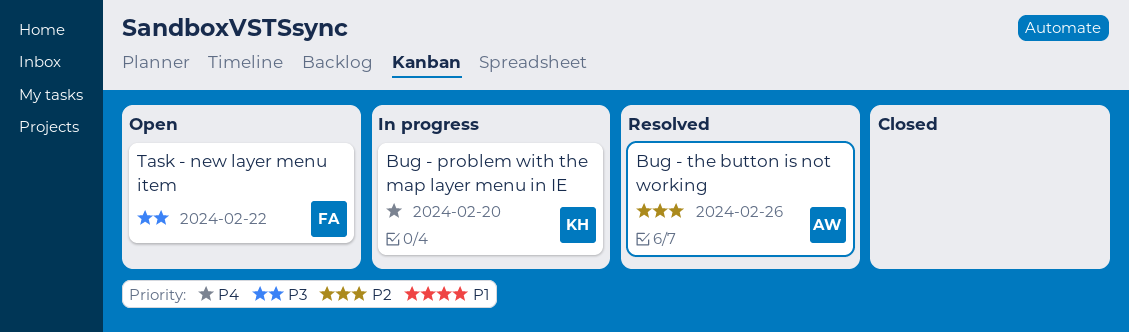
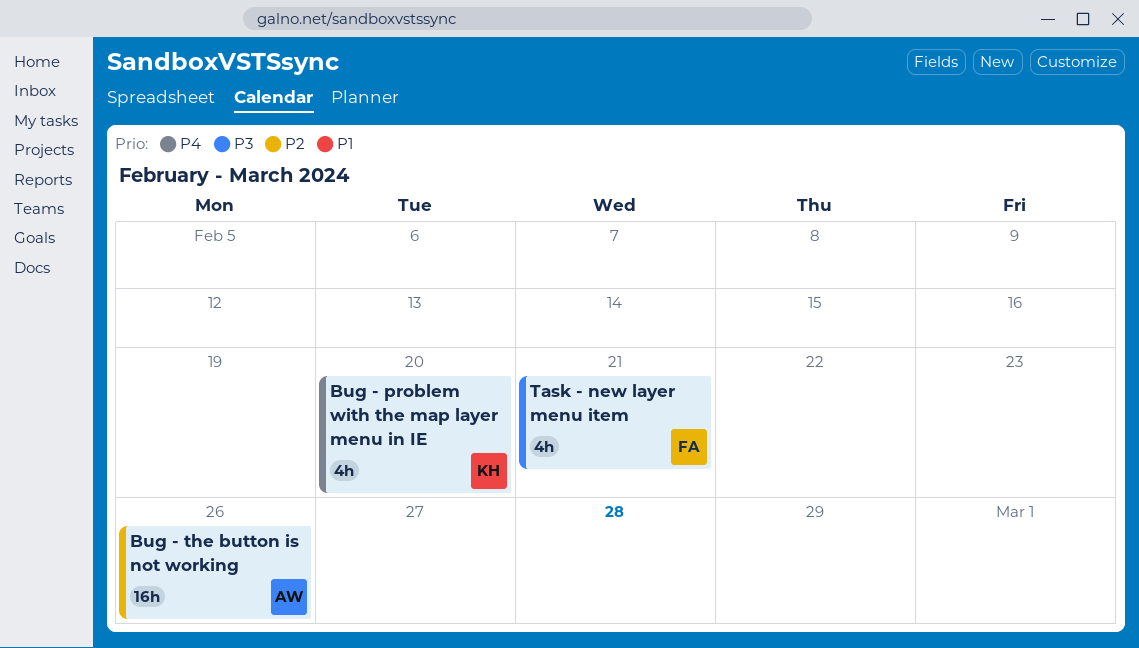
Task - new layer menu item, due: Feb 22 -> Feb 21

